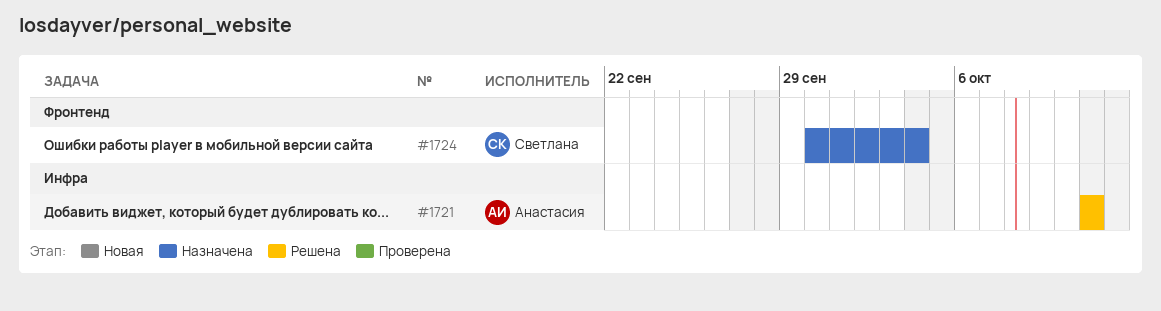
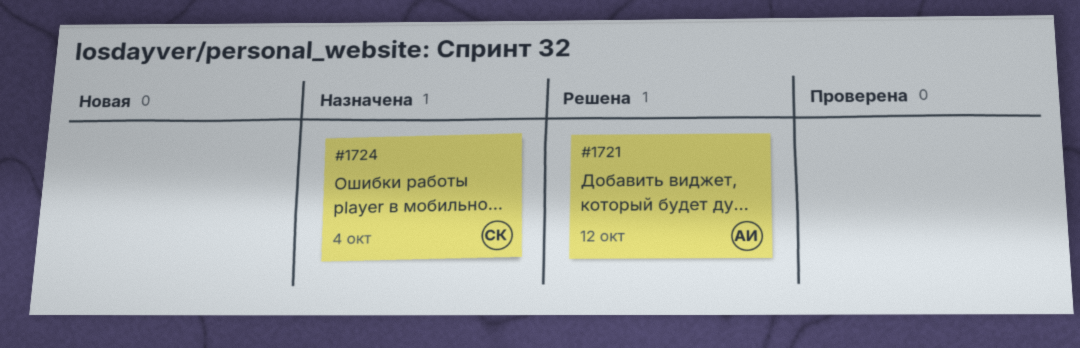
#1721, due: Oct 11 -> Oct 12

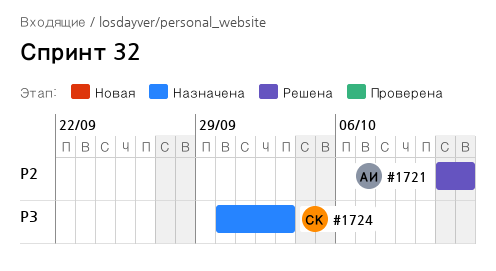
#1724, due: Oct 4 -> Oct 3

